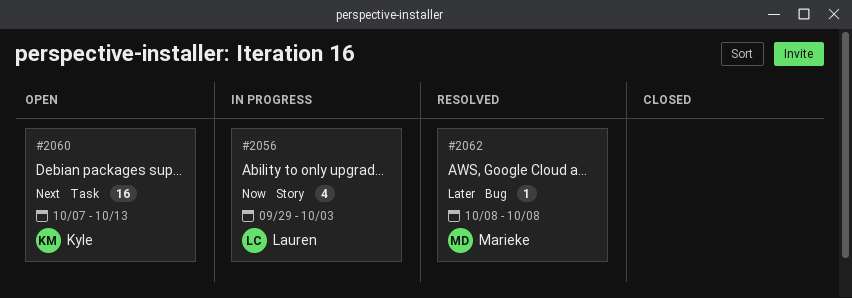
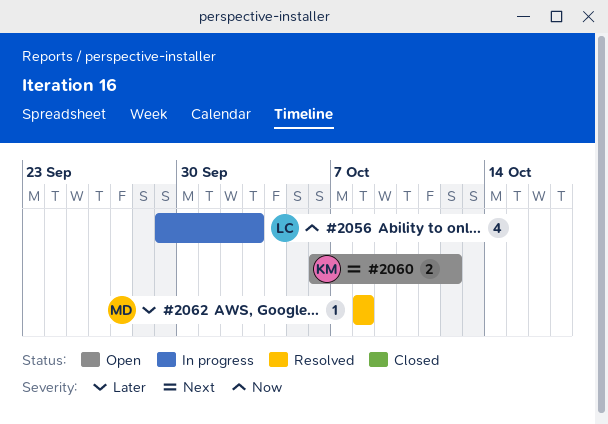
#2060, estimate: 16 -> 2
#2060, start: Oct 7 -> Oct 6
#2060, due: Oct 13 -> Oct 12

